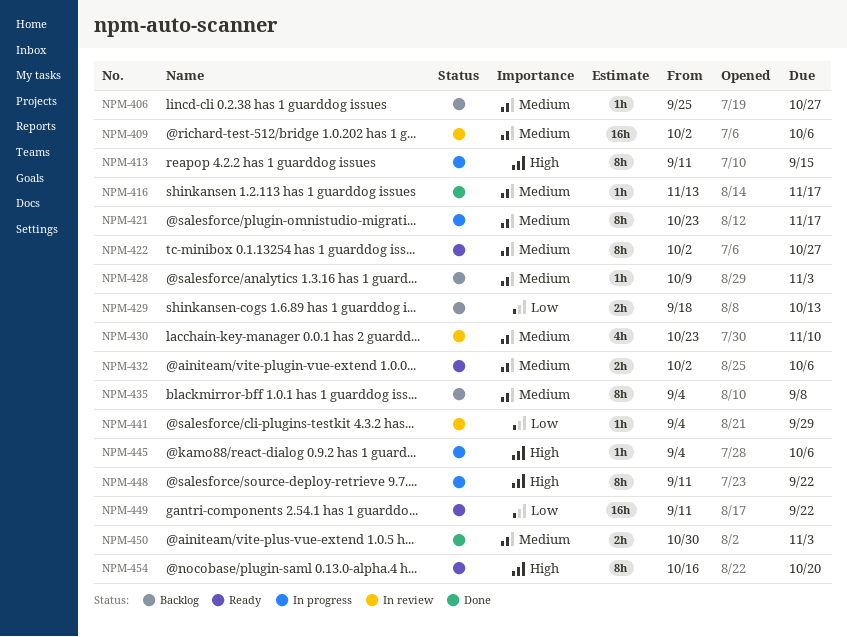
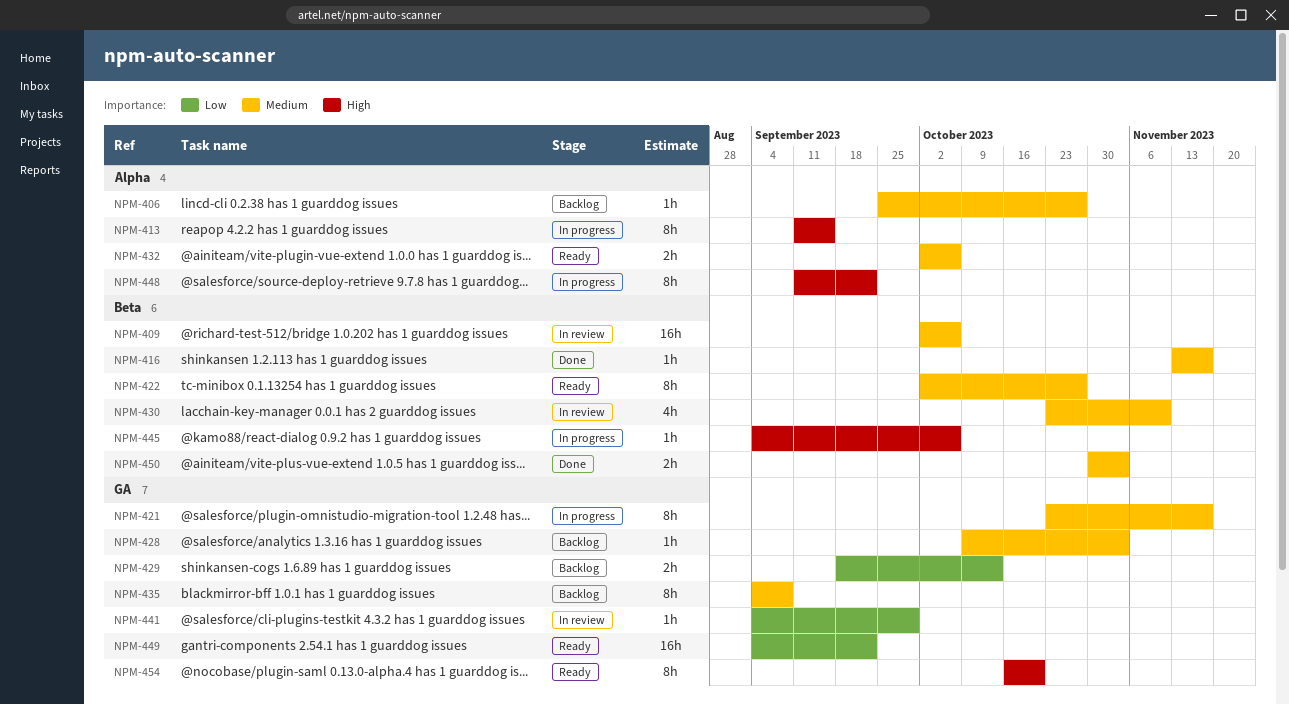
NPM-449, start: Sep 11 -> Sep 4

